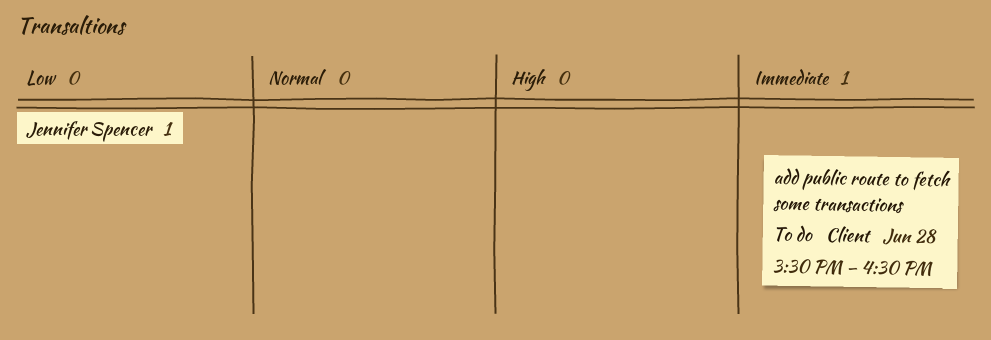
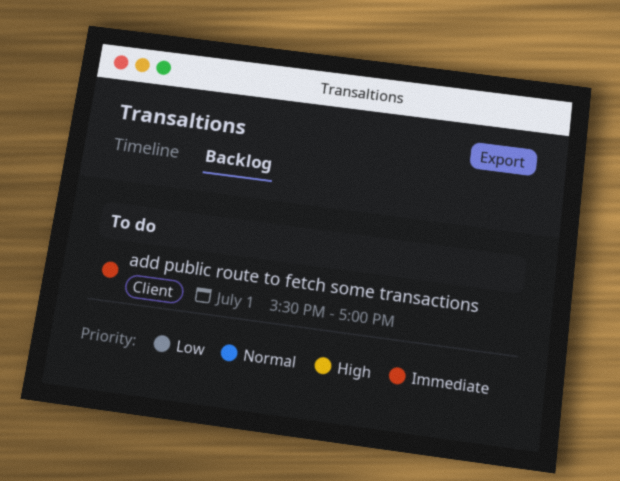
add public route to fetch some transactions, day: Jun 28 -> Jul 1
add public route to fetch some transactions, ends: 16:30 -> 17:00

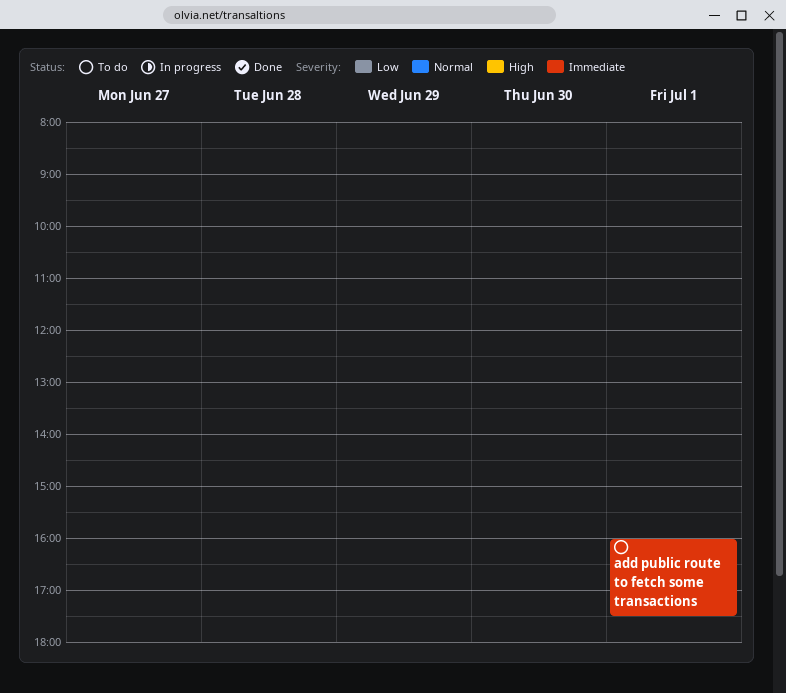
add public route to fetch some transactions, begins: 15:30 -> 16:00
add public route to fetch some transactions, ends: 17:00 -> 17:30

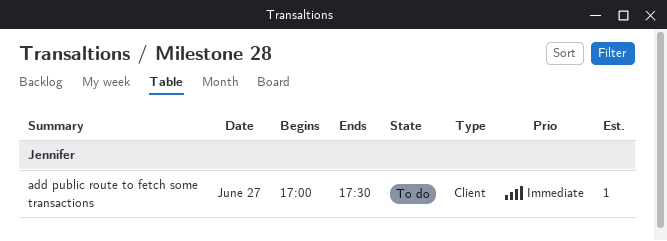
add public route to fetch some transactions, day: Jul 1 -> Jun 27
add public route to fetch some transactions, begins: 16:00 -> 17:00

